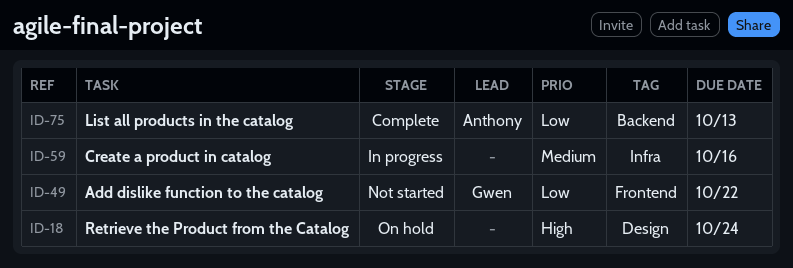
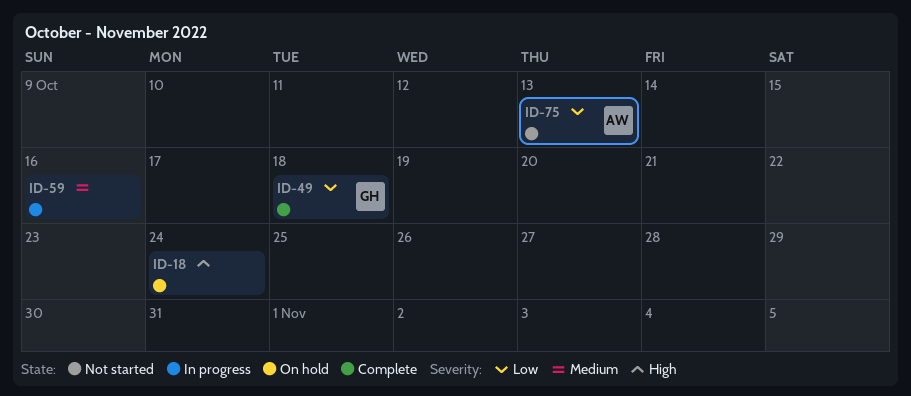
ID-49, status: Not started -> Complete
ID-49, due: Oct 22 -> Oct 18
ID-75, status: Complete -> Not started

